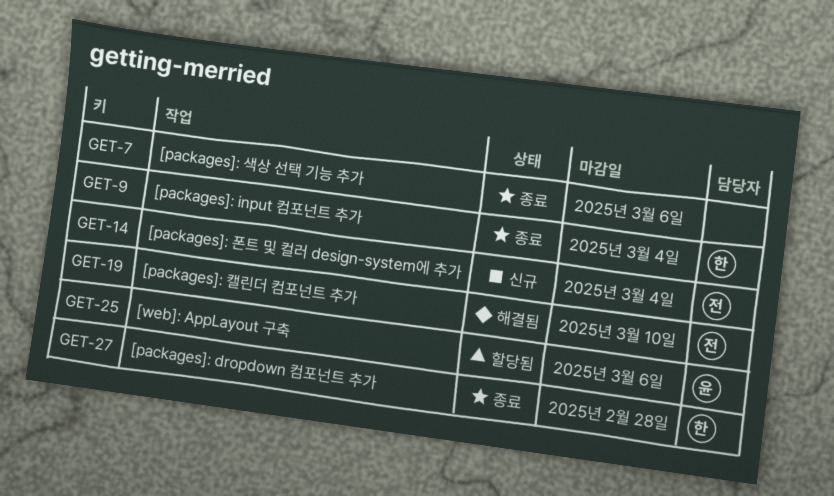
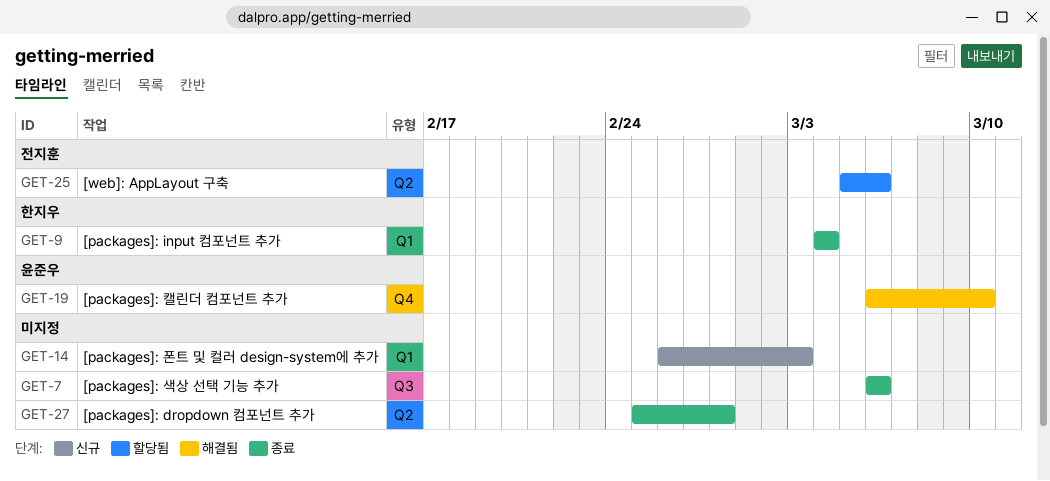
GET-14, owner: 전지훈 -> none
GET-14, due: Mar 4 -> Mar 3
GET-19, owner: 전지훈 -> 윤준우
GET-25, owner: 윤준우 -> 전지훈
GET-27, owner: 한지우 -> none

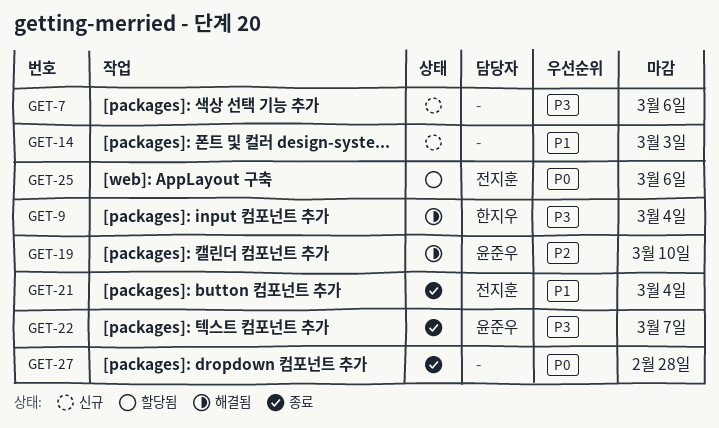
GET-7, status: 종료 -> 신규
GET-9, status: 종료 -> 해결됨
GET-21: none -> present
GET-22: none -> present

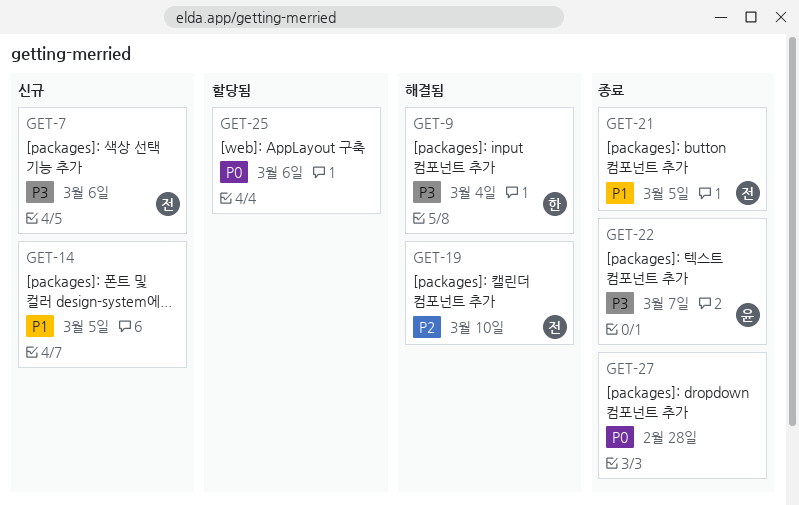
GET-7, owner: none -> 전지훈
GET-14, due: Mar 3 -> Mar 5
GET-19, owner: 윤준우 -> 전지훈
GET-21, due: Mar 4 -> Mar 5
GET-25, owner: 전지훈 -> none

